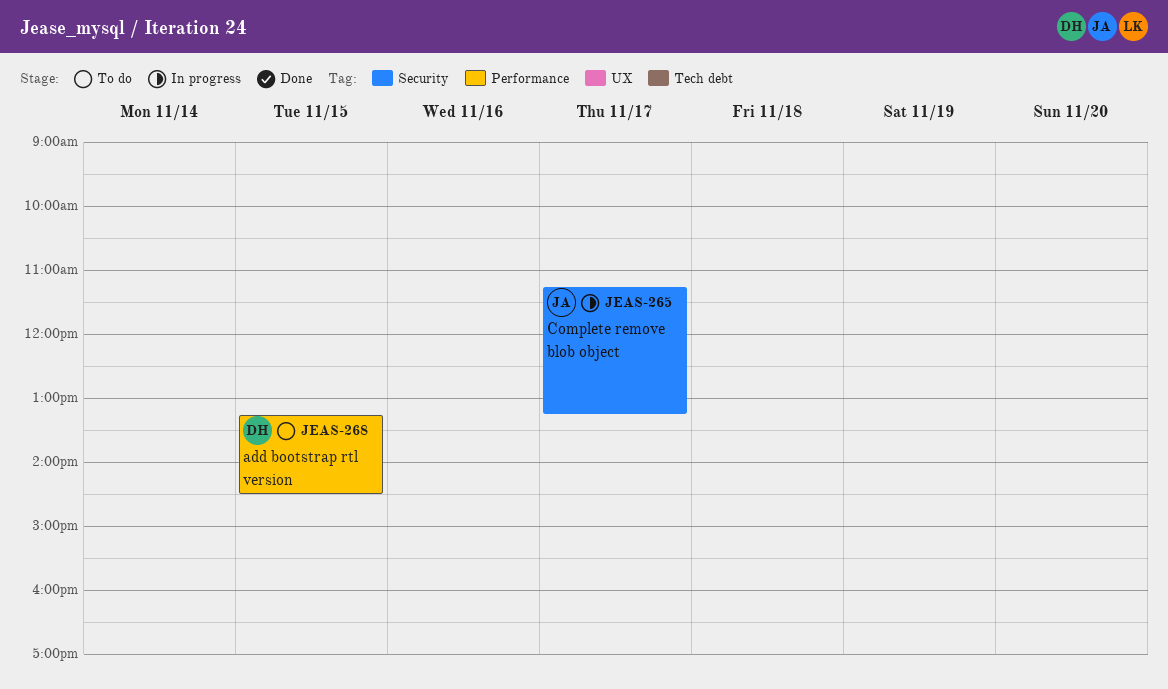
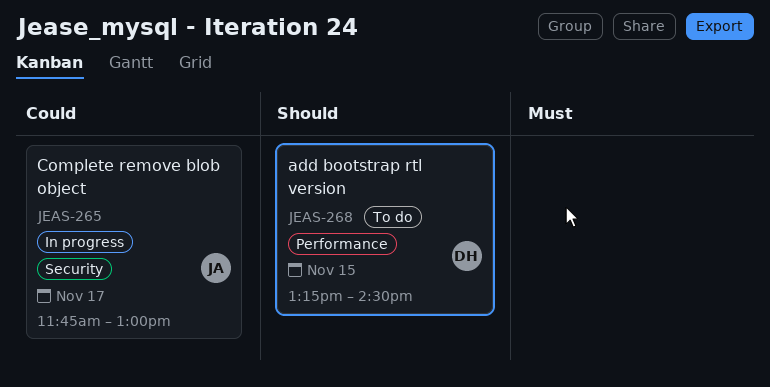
JEAS-265, begins: 11:15 -> 11:45
JEAS-265, ends: 13:15 -> 13:00

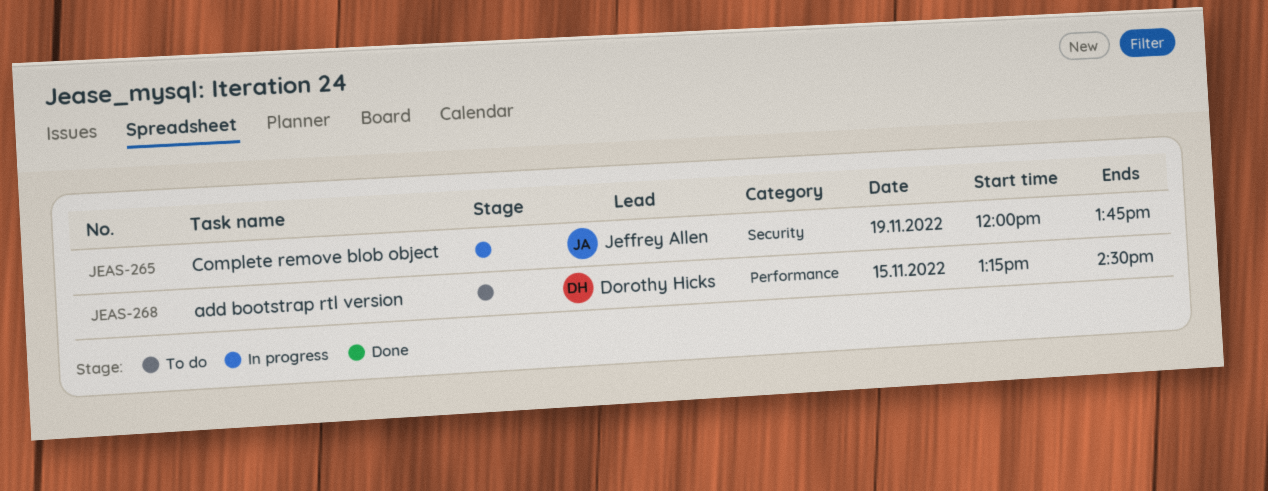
JEAS-265, day: Nov 17 -> Nov 19
JEAS-265, begins: 11:45 -> 12:00
JEAS-265, ends: 13:00 -> 13:45

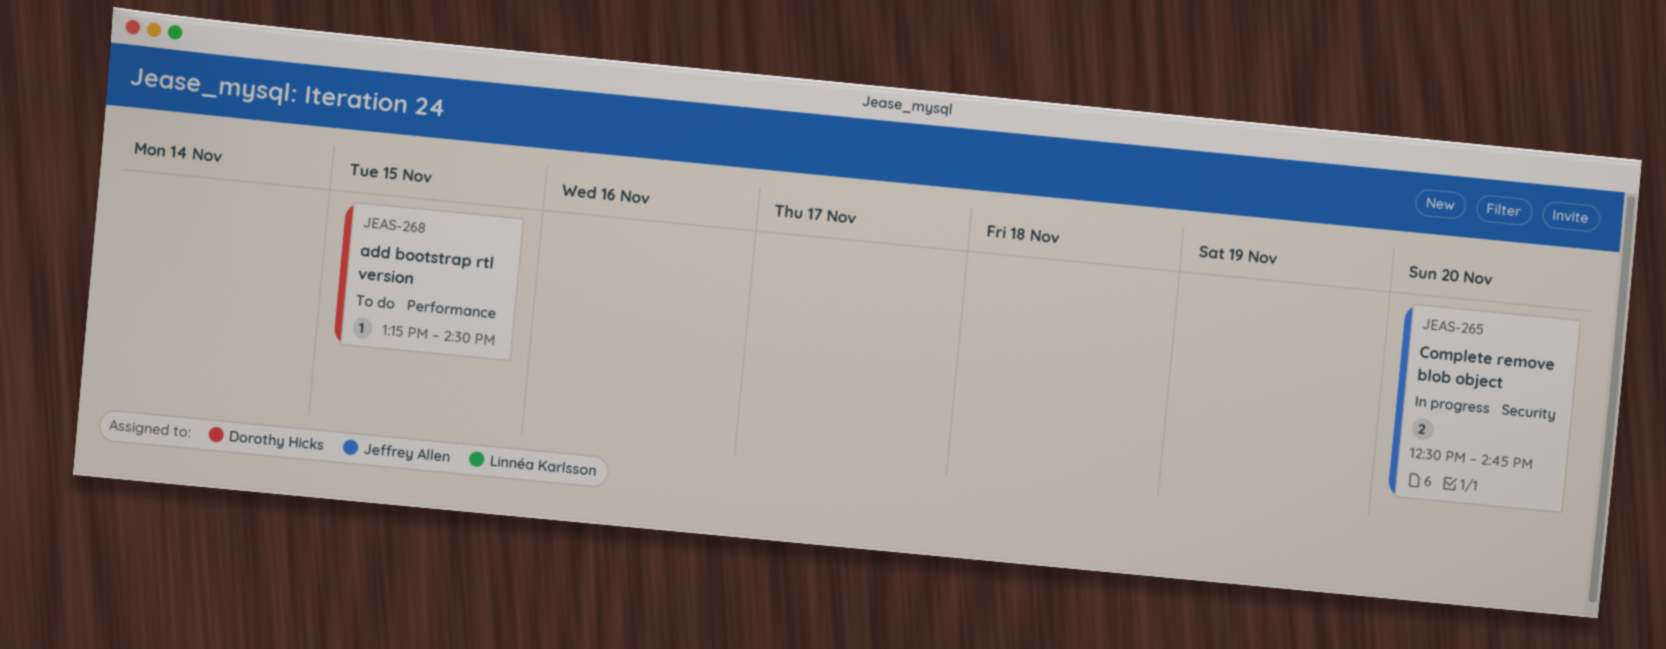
JEAS-265, day: Nov 19 -> Nov 20
JEAS-265, begins: 12:00 -> 12:30
JEAS-265, ends: 13:45 -> 14:45

